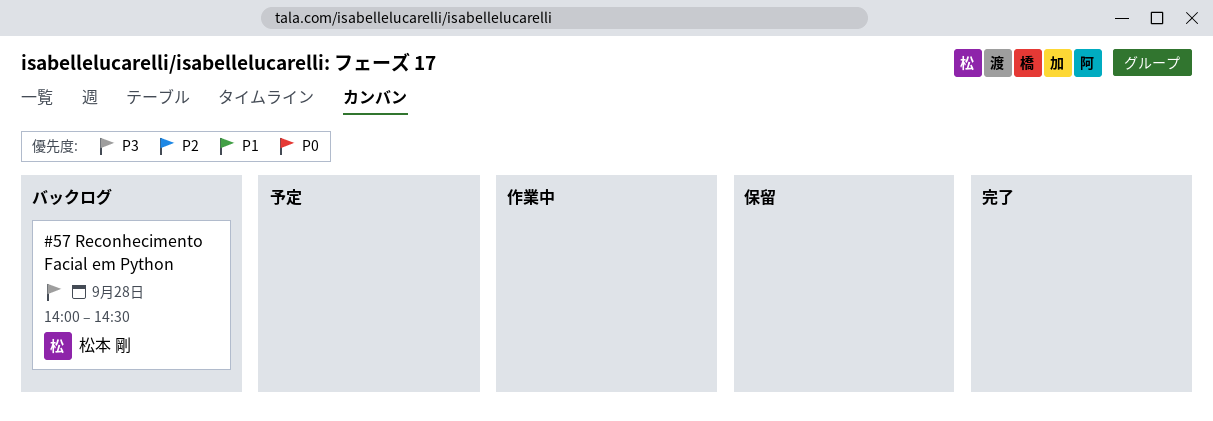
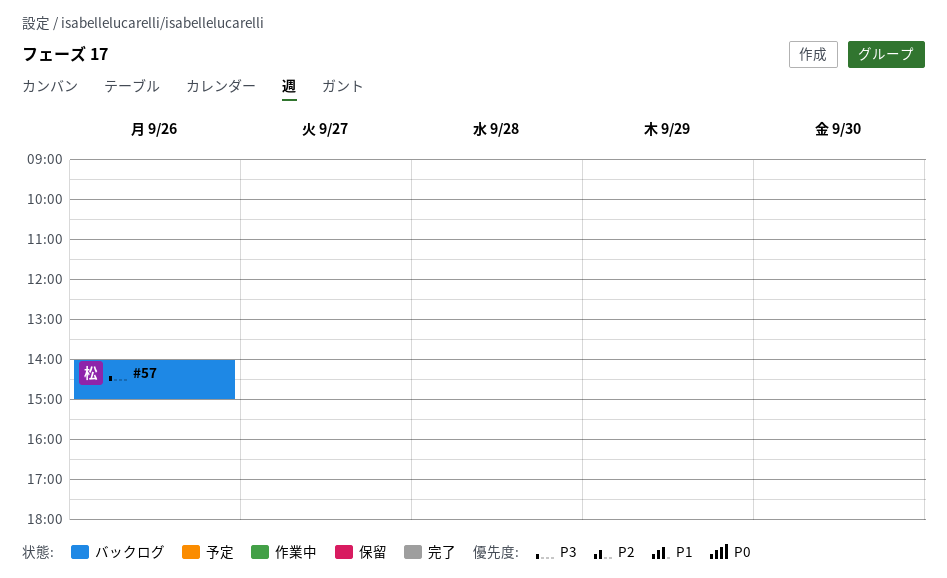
#57, day: Sep 28 -> Sep 26
#57, ends: 14:30 -> 15:00

